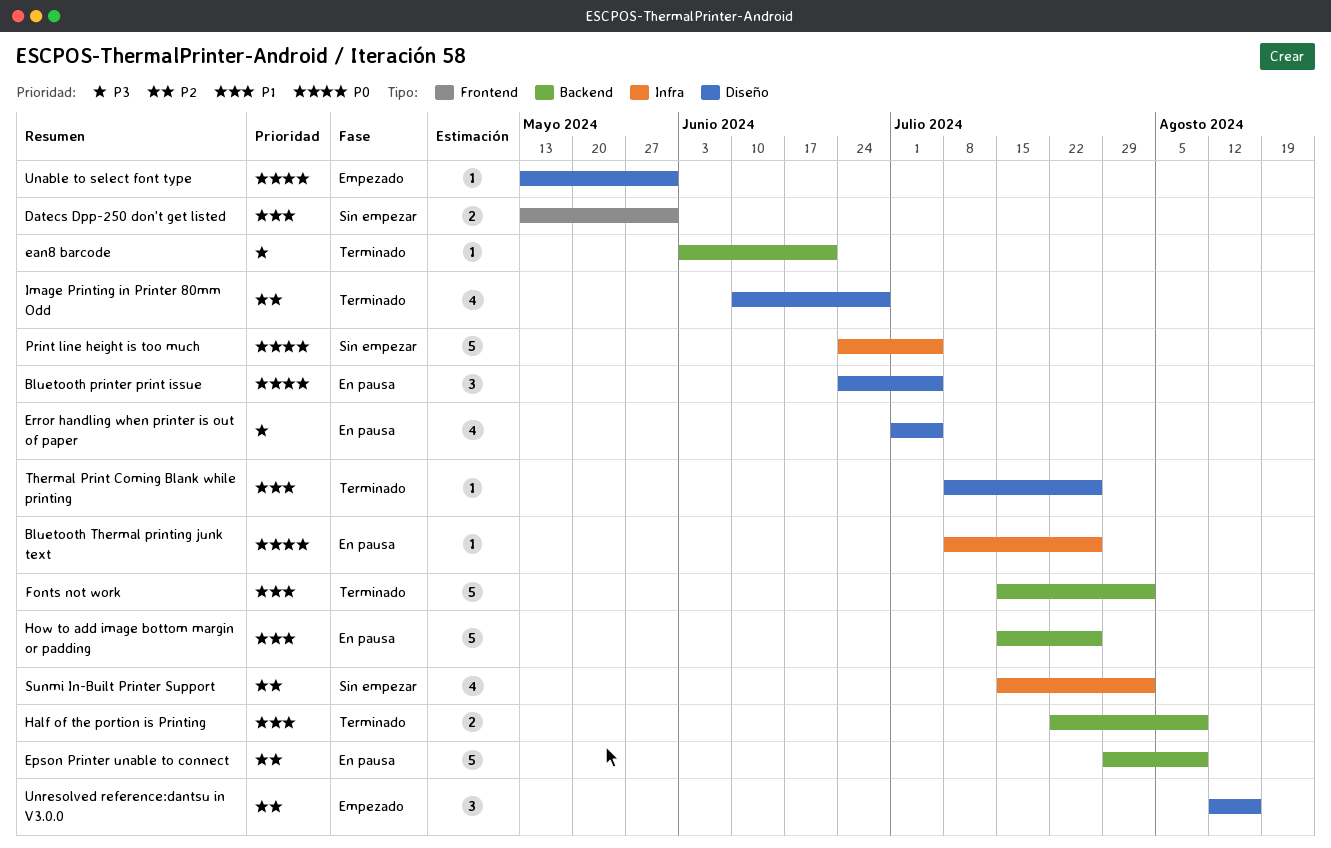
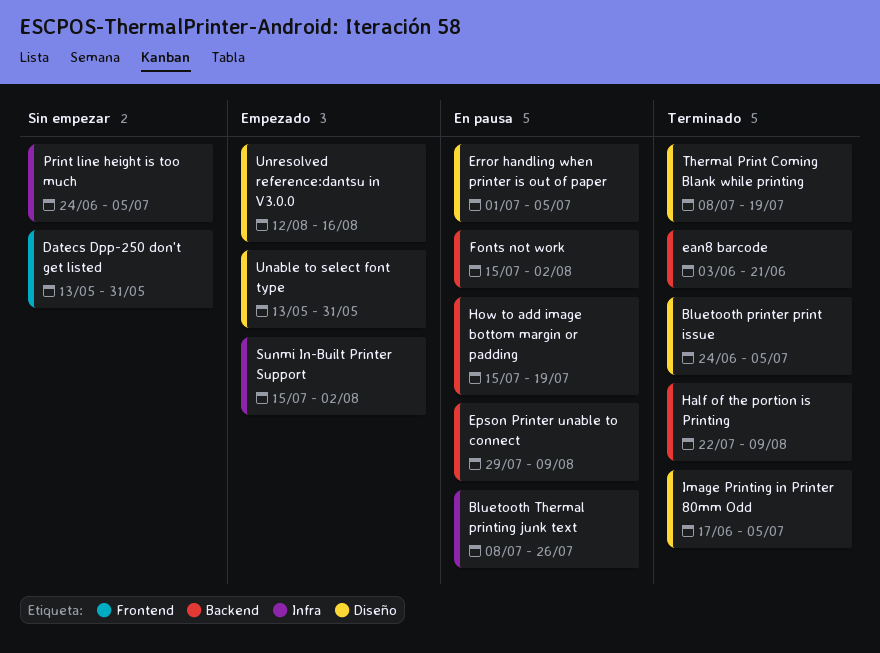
Bluetooth printer print issue, status: En pausa -> Terminado
Fonts not work, status: Terminado -> En pausa
How to add image bottom margin or padding, due: Jul 26 -> Jul 19
Image Printing in Printer 80mm Odd, start: Jun 10 -> Jun 17
Image Printing in Printer 80mm Odd, due: Jun 28 -> Jul 5
Sunmi In-Built Printer Support, status: Sin empezar -> Empezado
Thermal Print Coming Blank while printing, due: Jul 26 -> Jul 19

